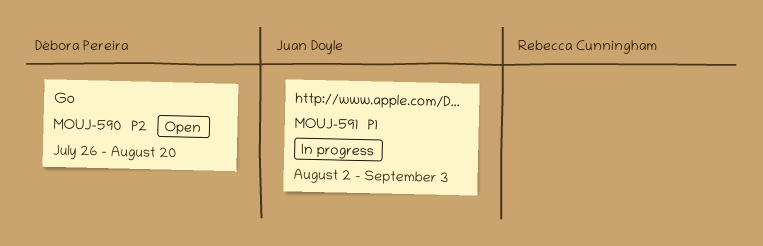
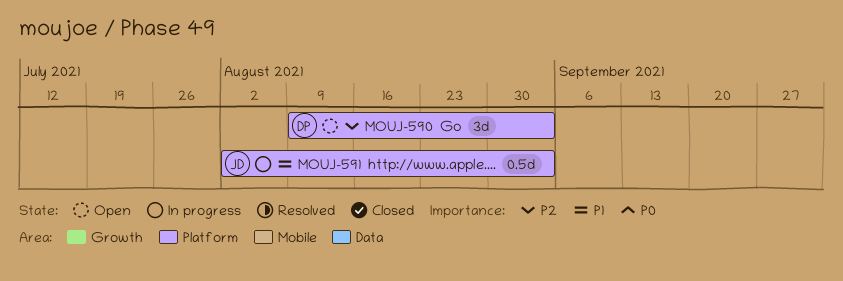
MOUJ-590, start: Jul 26 -> Aug 9
MOUJ-590, due: Aug 20 -> Sep 3

